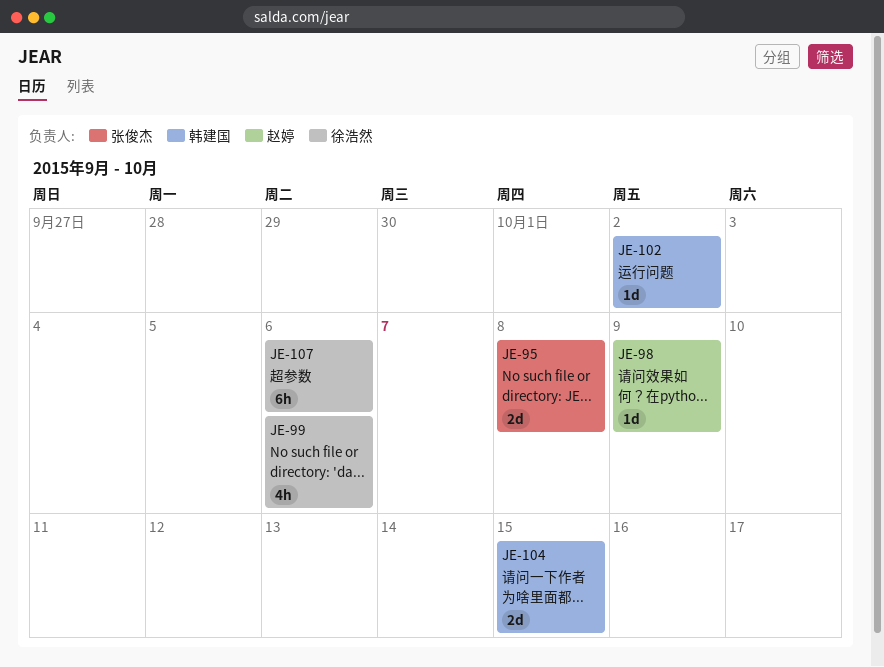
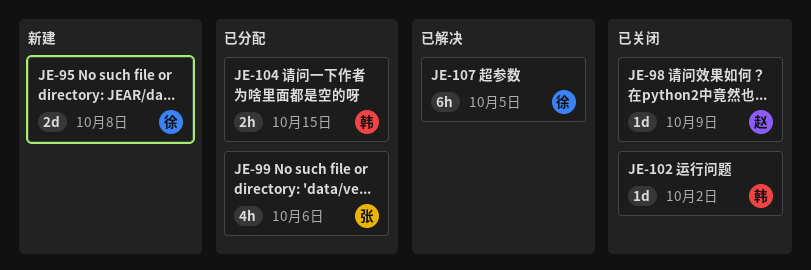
JE-95, owner: 张俊杰 -> 徐浩然
JE-99, owner: 徐浩然 -> 张俊杰
JE-104, estimate: 2d -> 2h
JE-107, due: Oct 6 -> Oct 5

